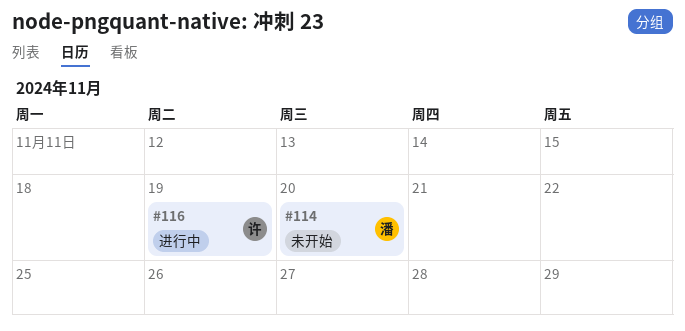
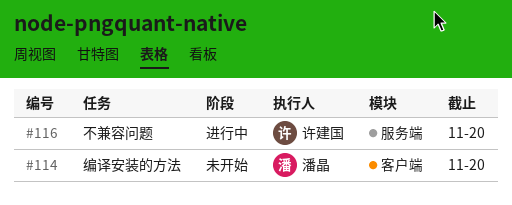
#116, due: Nov 19 -> Nov 20

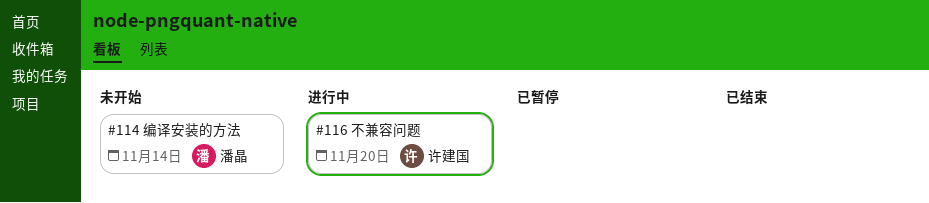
#114, due: Nov 20 -> Nov 14

